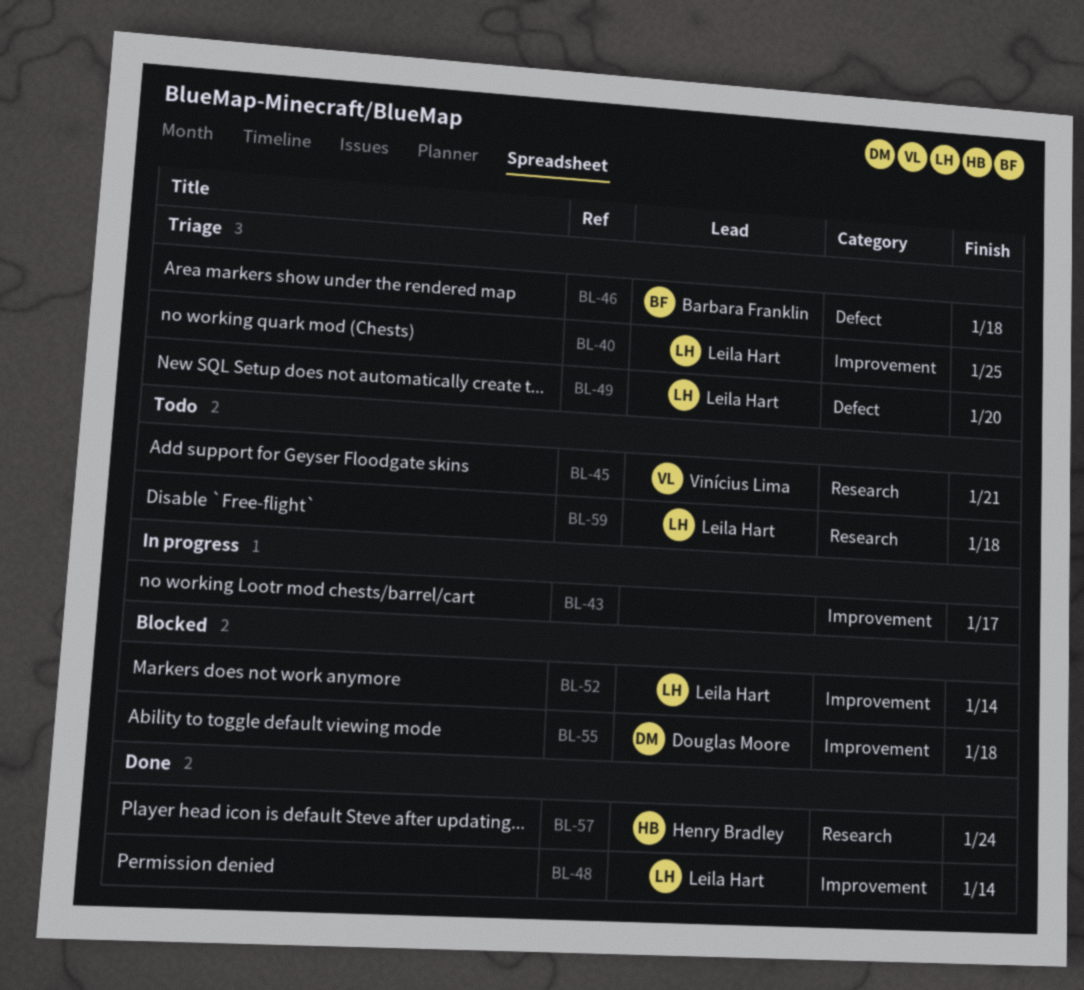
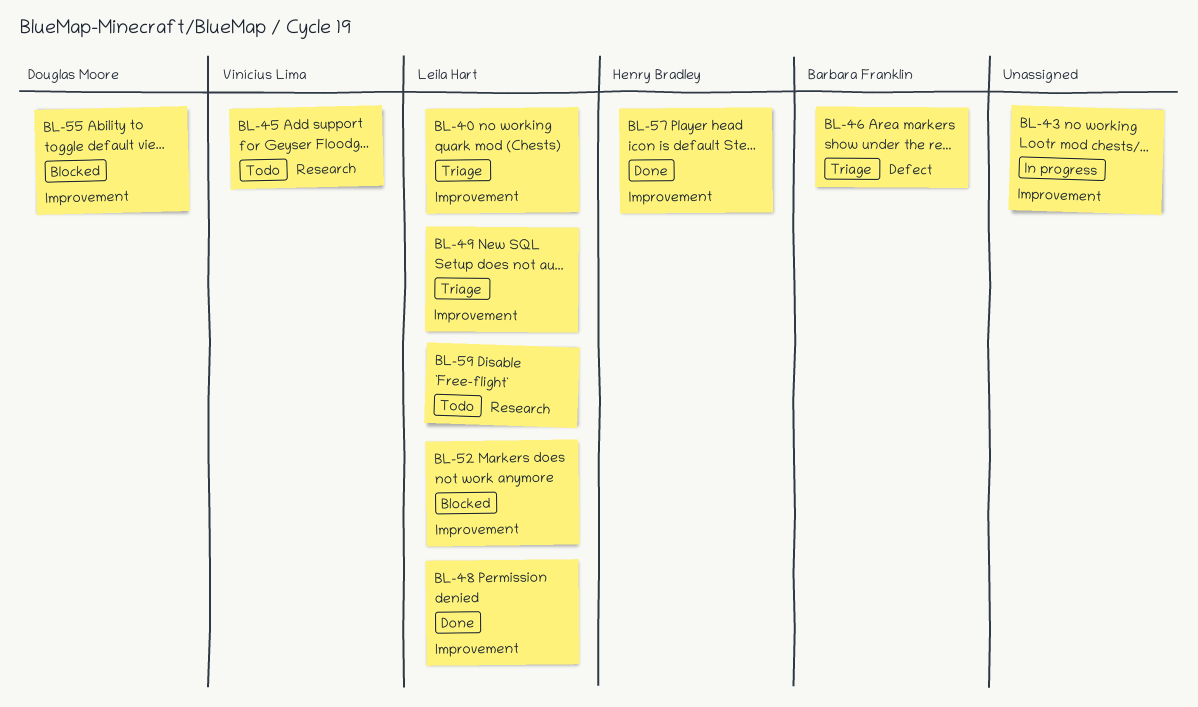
BL-49, label: Defect -> Improvement
BL-57, label: Research -> Improvement

